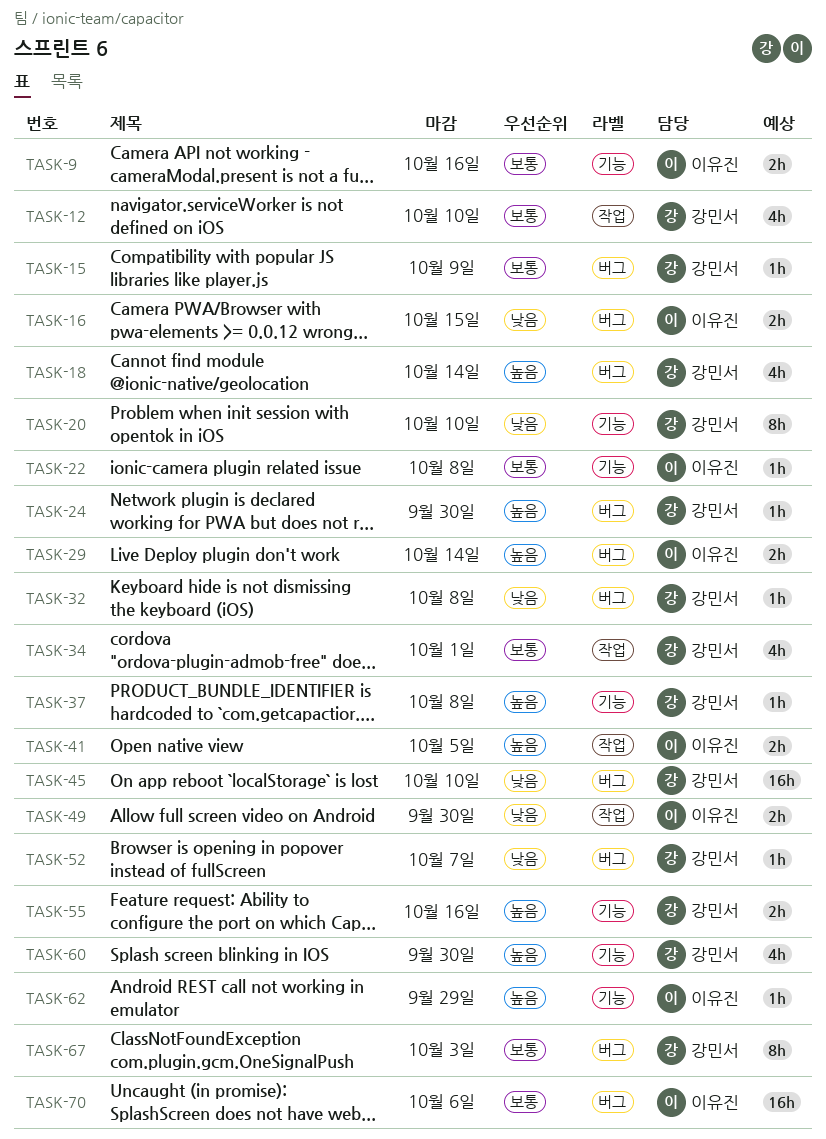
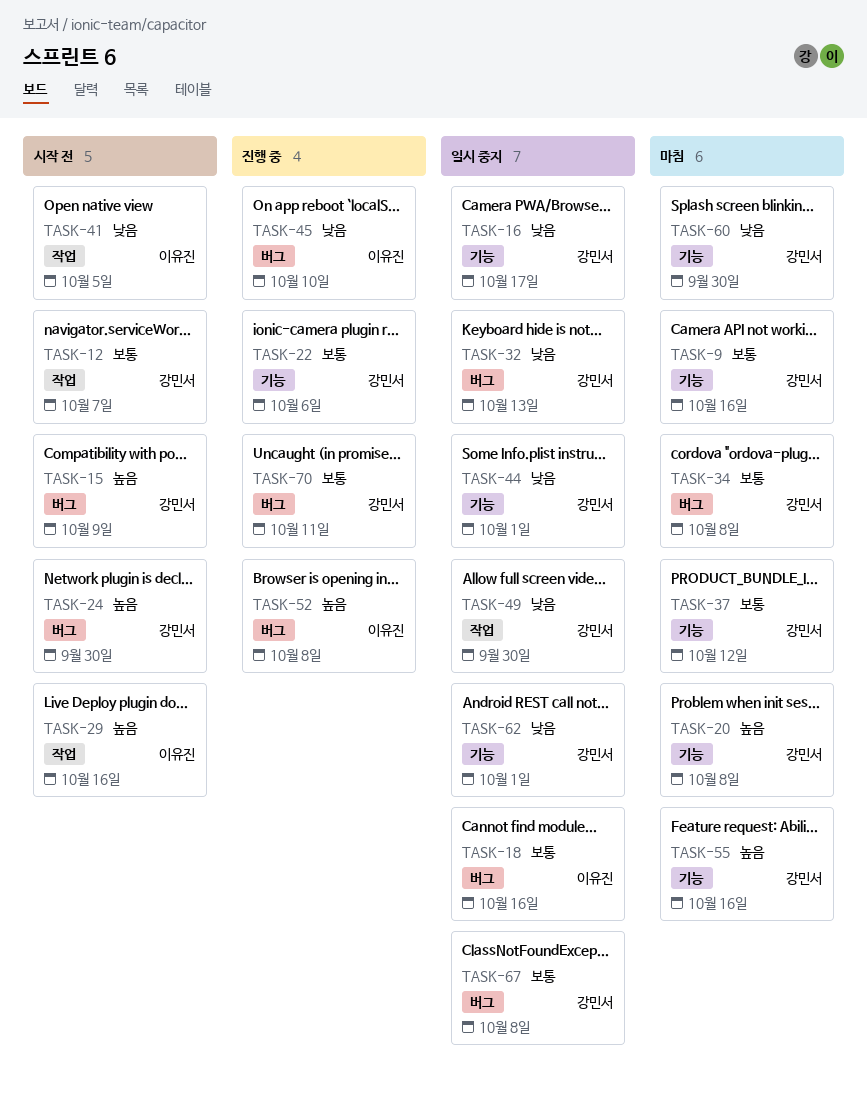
TASK-9, owner: 이유진 -> 강민서
TASK-12, due: Oct 10 -> Oct 7
TASK-15, priority: 보통 -> 높음
TASK-16, owner: 이유진 -> 강민서
TASK-16, label: 버그 -> 기능
TASK-16, due: Oct 15 -> Oct 17
TASK-18, owner: 강민서 -> 이유진
TASK-18, priority: 높음 -> 보통
TASK-18, due: Oct 14 -> Oct 16
TASK-20, priority: 낮음 -> 높음
TASK-20, due: Oct 10 -> Oct 8
TASK-22, owner: 이유진 -> 강민서
TASK-22, due: Oct 8 -> Oct 6
TASK-29, label: 버그 -> 작업
TASK-29, due: Oct 14 -> Oct 16
TASK-32, due: Oct 8 -> Oct 13
TASK-34, label: 작업 -> 버그
TASK-34, due: Oct 1 -> Oct 8
TASK-37, priority: 높음 -> 보통
TASK-37, due: Oct 8 -> Oct 12
TASK-41, priority: 높음 -> 낮음
TASK-44: none -> present
TASK-45, owner: 강민서 -> 이유진
TASK-49, owner: 이유진 -> 강민서
TASK-52, owner: 강민서 -> 이유진
TASK-52, priority: 낮음 -> 높음
TASK-52, due: Oct 7 -> Oct 8
TASK-60, priority: 높음 -> 낮음
TASK-62, owner: 이유진 -> 강민서
TASK-62, priority: 높음 -> 낮음
TASK-62, due: Sep 29 -> Oct 1
TASK-67, due: Oct 3 -> Oct 8
TASK-70, owner: 이유진 -> 강민서
TASK-70, due: Oct 6 -> Oct 11

